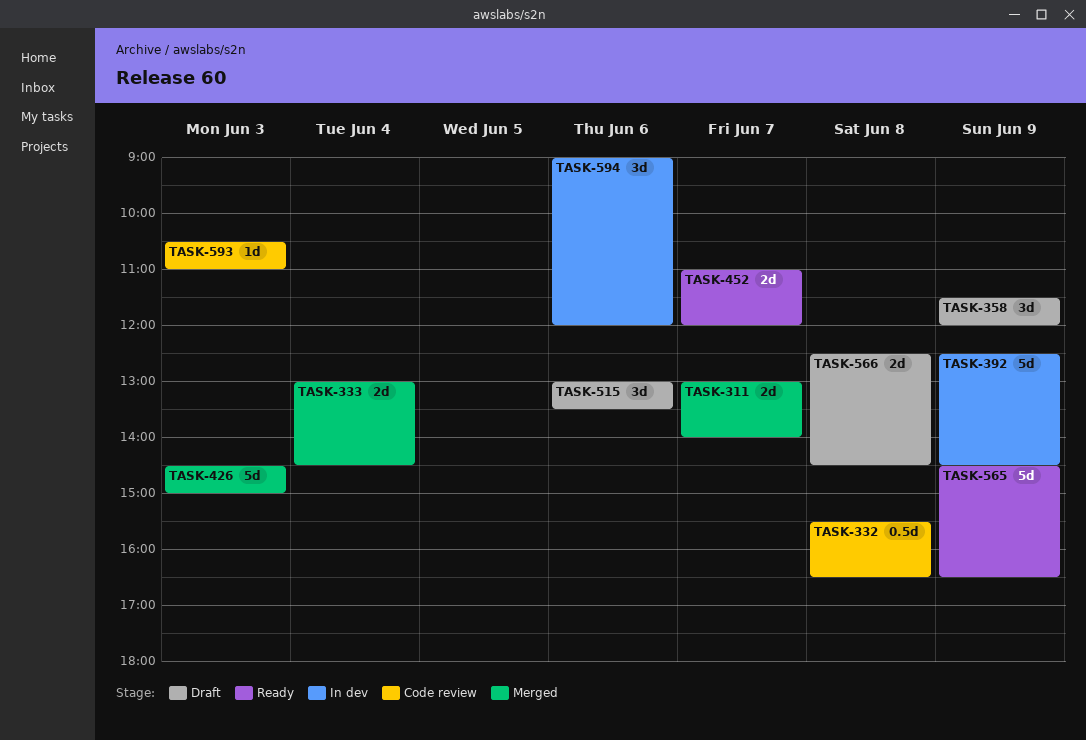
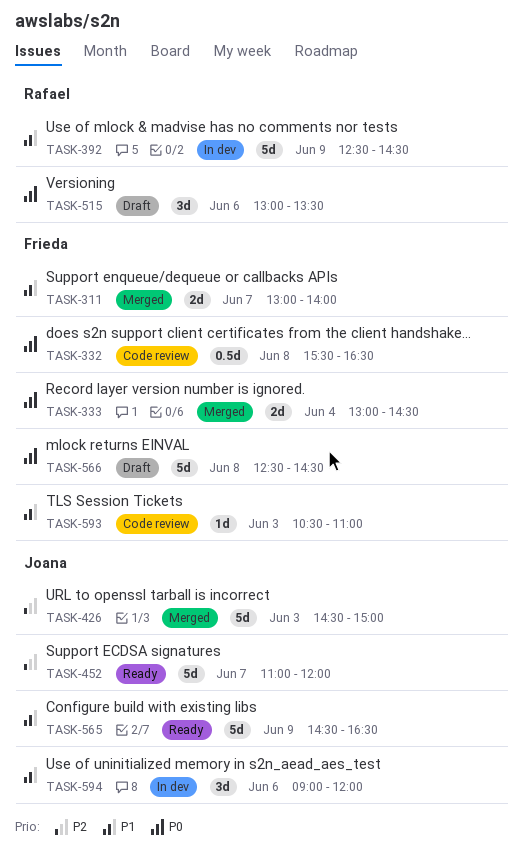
TASK-358: present -> none
TASK-452, estimate: 2d -> 5d
TASK-566, estimate: 2d -> 5d

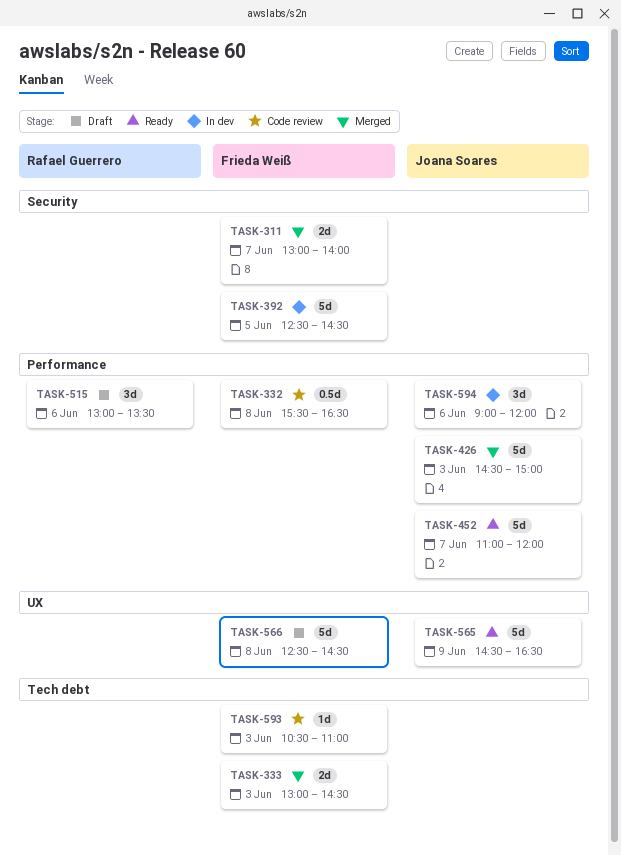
TASK-333, day: Jun 4 -> Jun 3
TASK-392, owner: Rafael Guerrero -> Frieda Weiß
TASK-392, day: Jun 9 -> Jun 5

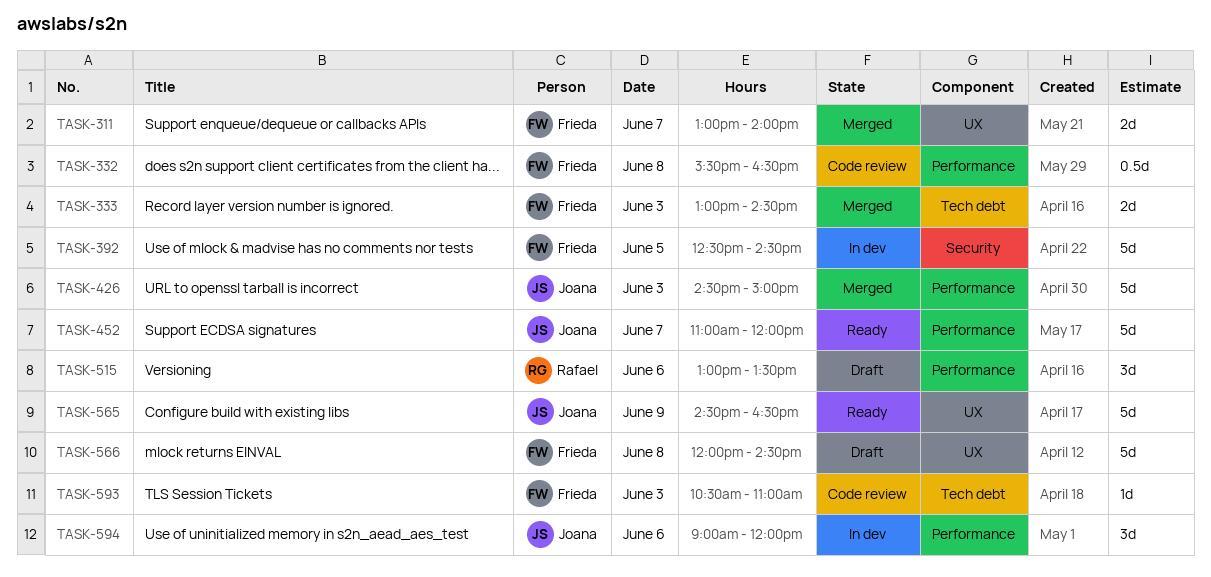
TASK-311, label: Security -> UX
TASK-566, begins: 12:30 -> 12:00

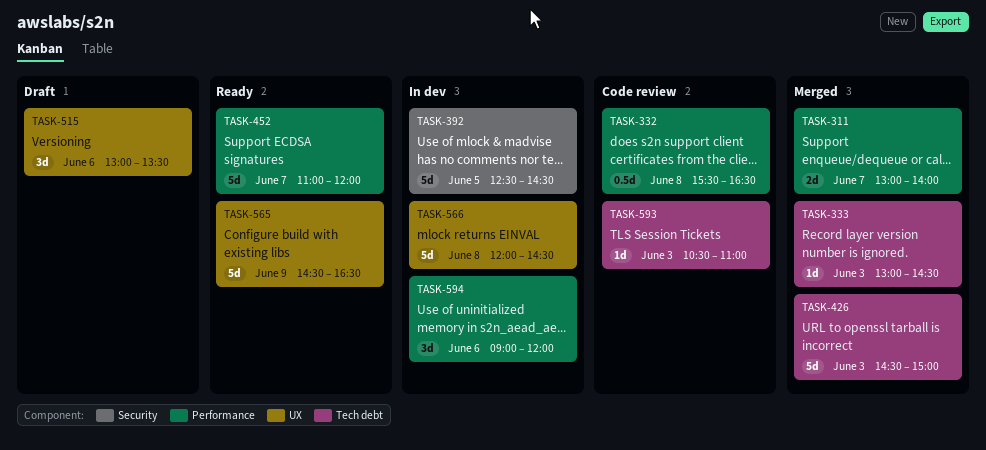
TASK-311, label: UX -> Performance
TASK-333, estimate: 2d -> 1d
TASK-426, label: Performance -> Tech debt
TASK-515, label: Performance -> UX
TASK-566, status: Draft -> In dev

